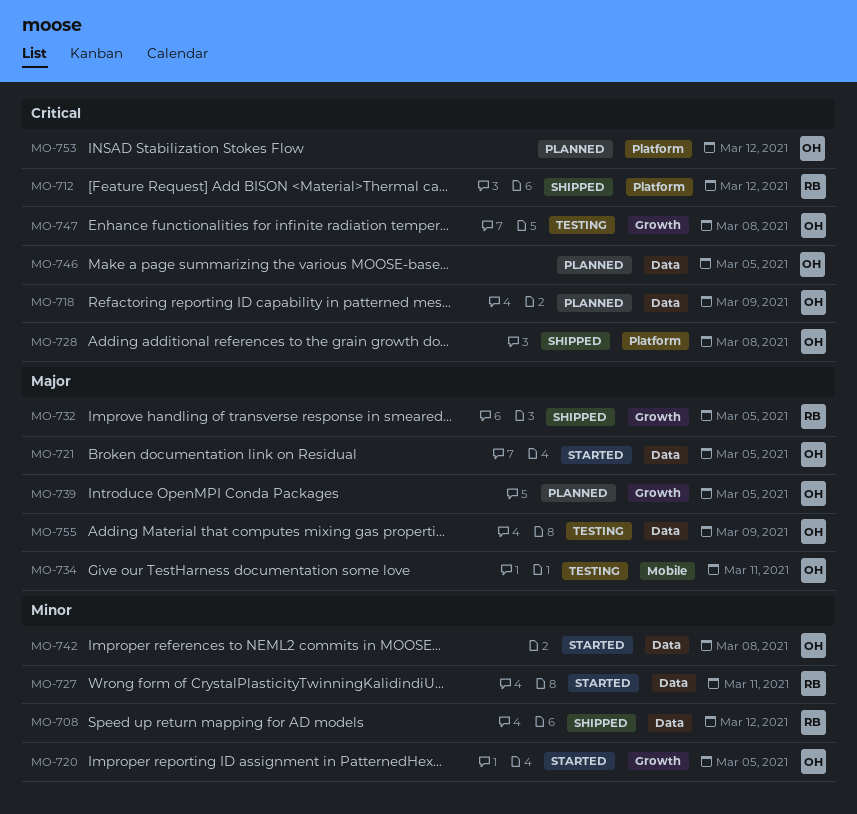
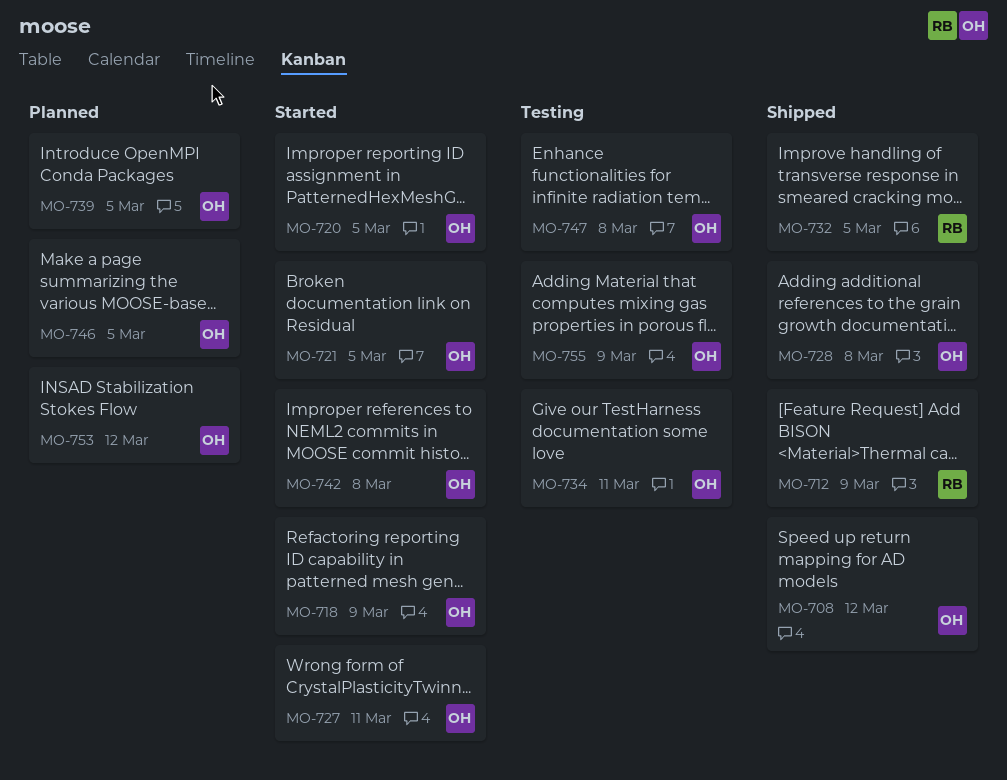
MO-708, owner: RB -> OH
MO-712, due: Mar 12 -> Mar 9
MO-718, status: Planned -> Started
MO-727, owner: RB -> OH

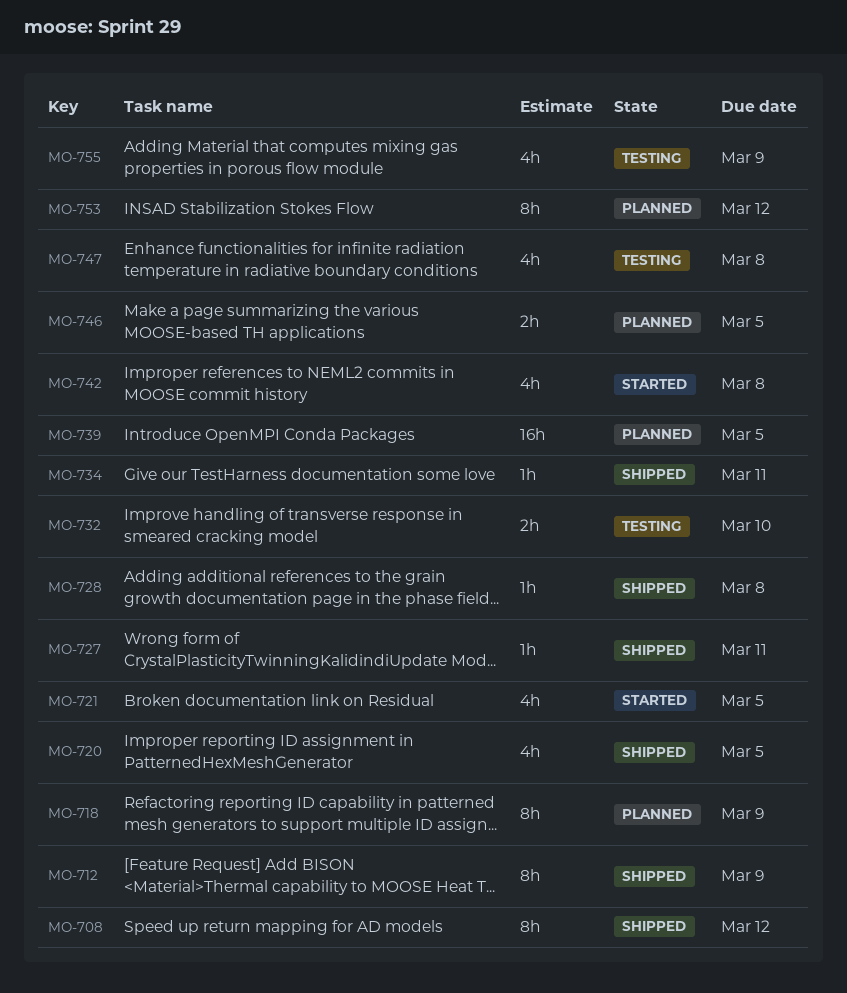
MO-718, status: Started -> Planned
MO-720, status: Started -> Shipped
MO-727, status: Started -> Shipped
MO-732, status: Shipped -> Testing
MO-732, due: Mar 5 -> Mar 10
MO-734, status: Testing -> Shipped

